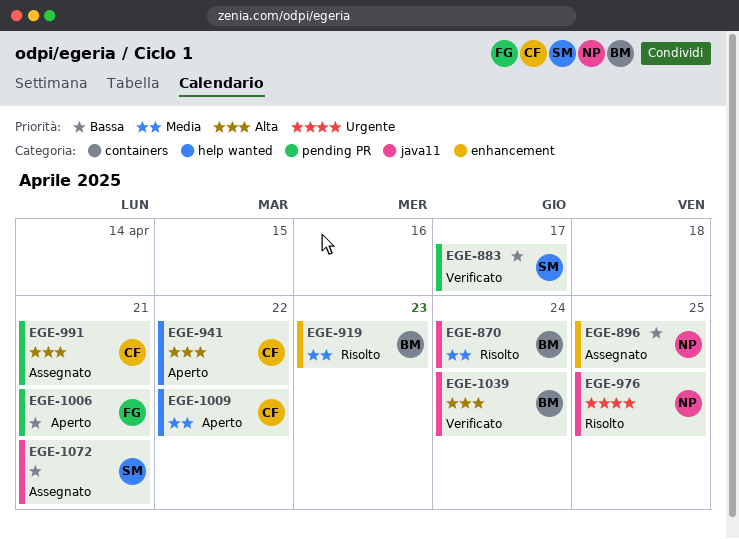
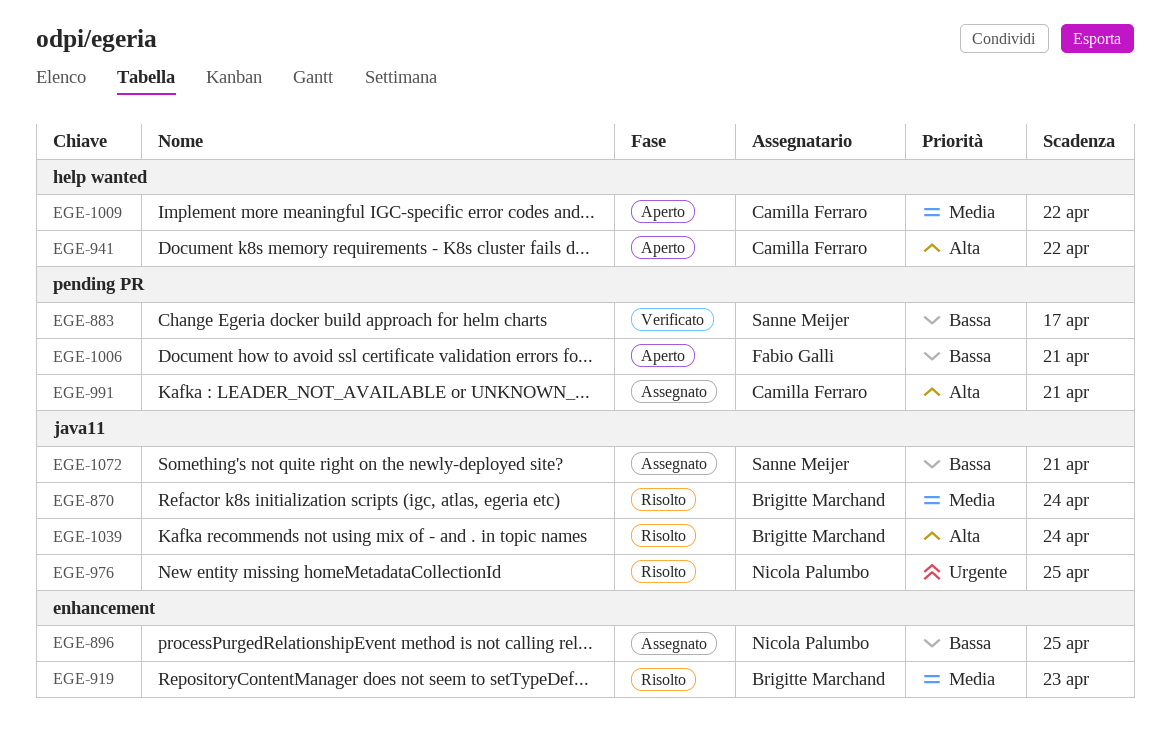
EGE-1039, status: Verificato -> Risolto

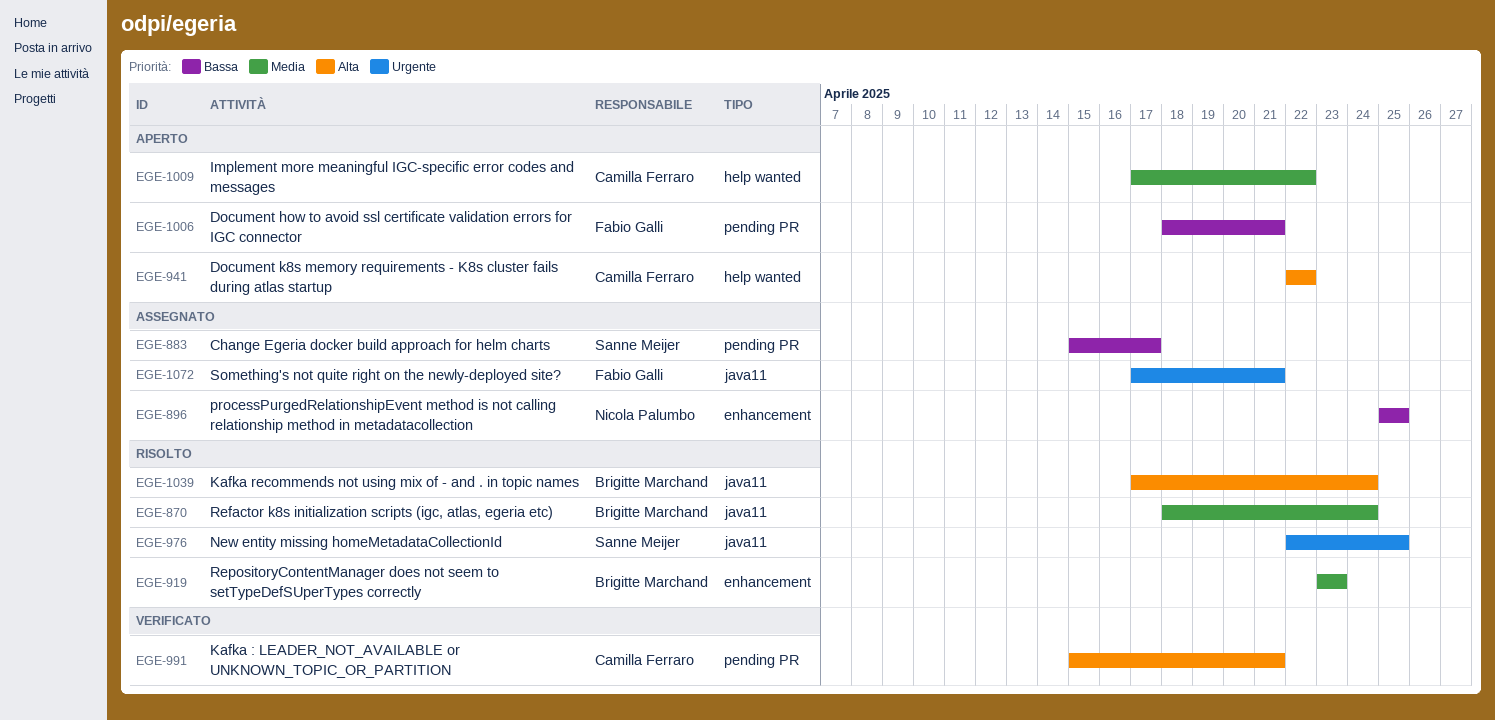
EGE-883, status: Verificato -> Assegnato
EGE-976, owner: Nicola Palumbo -> Sanne Meijer
EGE-991, status: Assegnato -> Verificato
EGE-1072, owner: Sanne Meijer -> Fabio Galli
EGE-1072, priority: Bassa -> Urgente

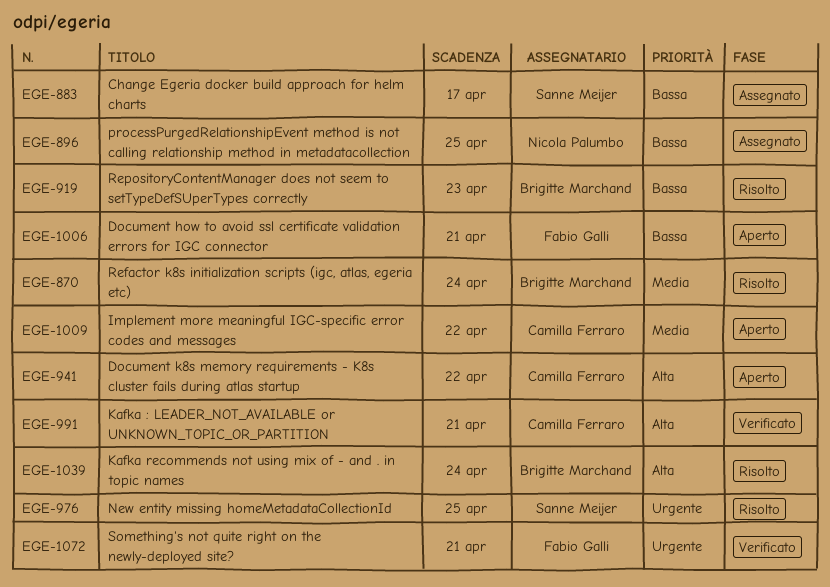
EGE-919, priority: Media -> Bassa
EGE-1072, status: Assegnato -> Verificato

